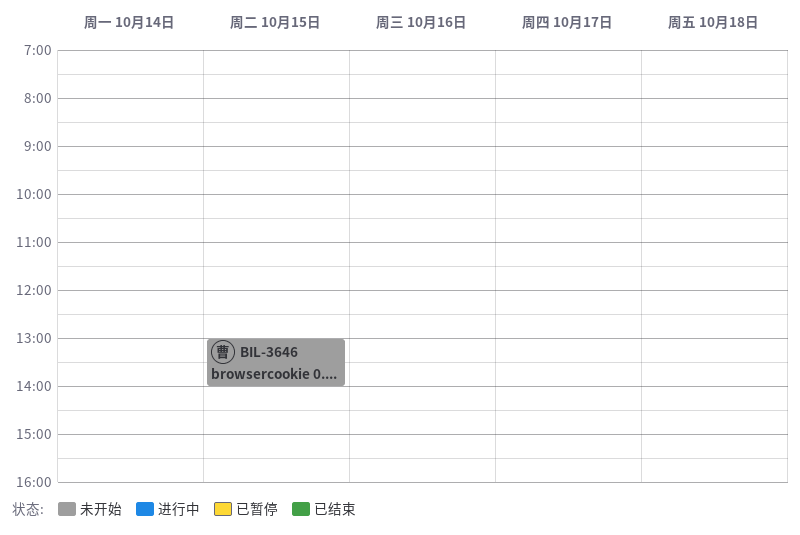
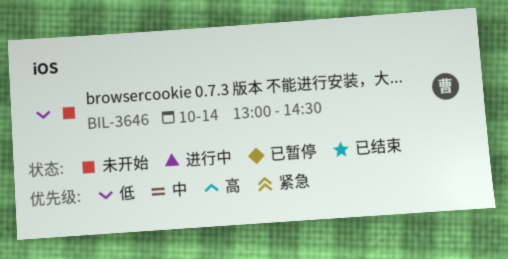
BIL-3646, day: Oct 15 -> Oct 14
BIL-3646, ends: 14:00 -> 14:30

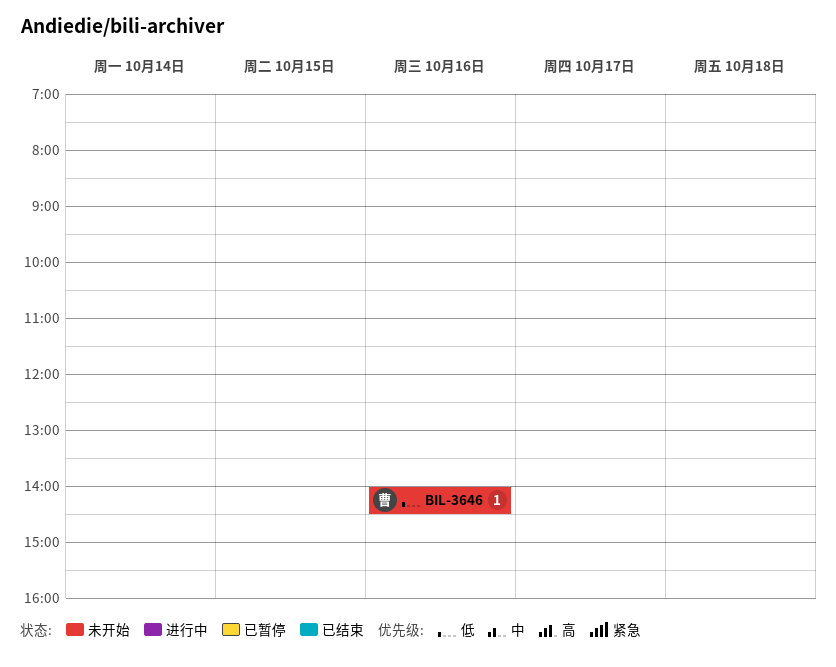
BIL-3646, day: Oct 14 -> Oct 16
BIL-3646, begins: 13:00 -> 14:00

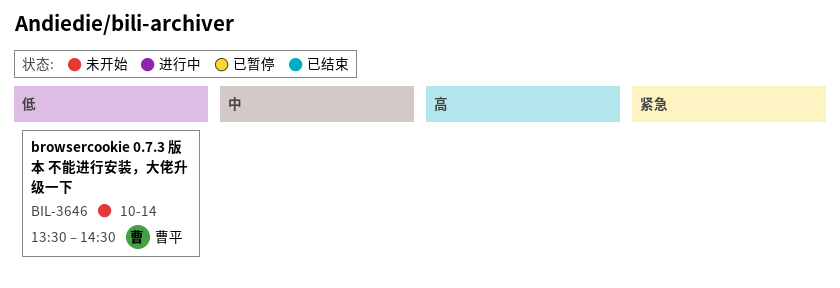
BIL-3646, day: Oct 16 -> Oct 14
BIL-3646, begins: 14:00 -> 13:30

